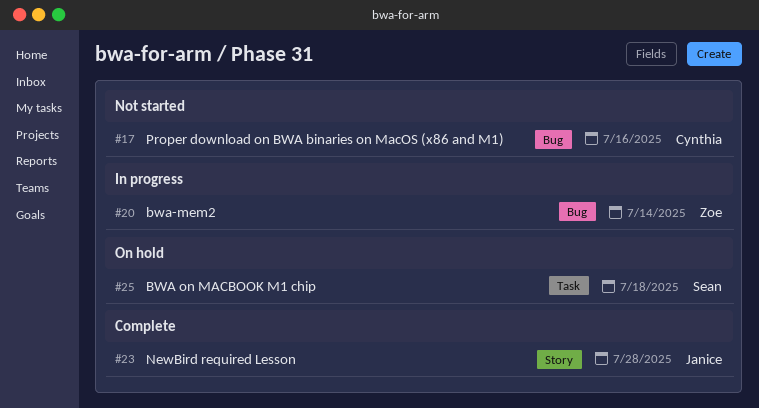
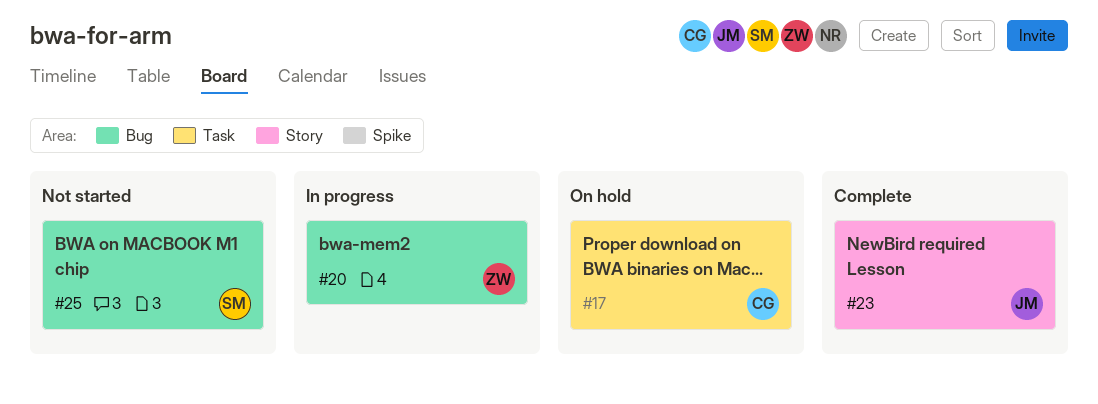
#17, status: Not started -> On hold
#17, label: Bug -> Task
#25, status: On hold -> Not started
#25, label: Task -> Bug

